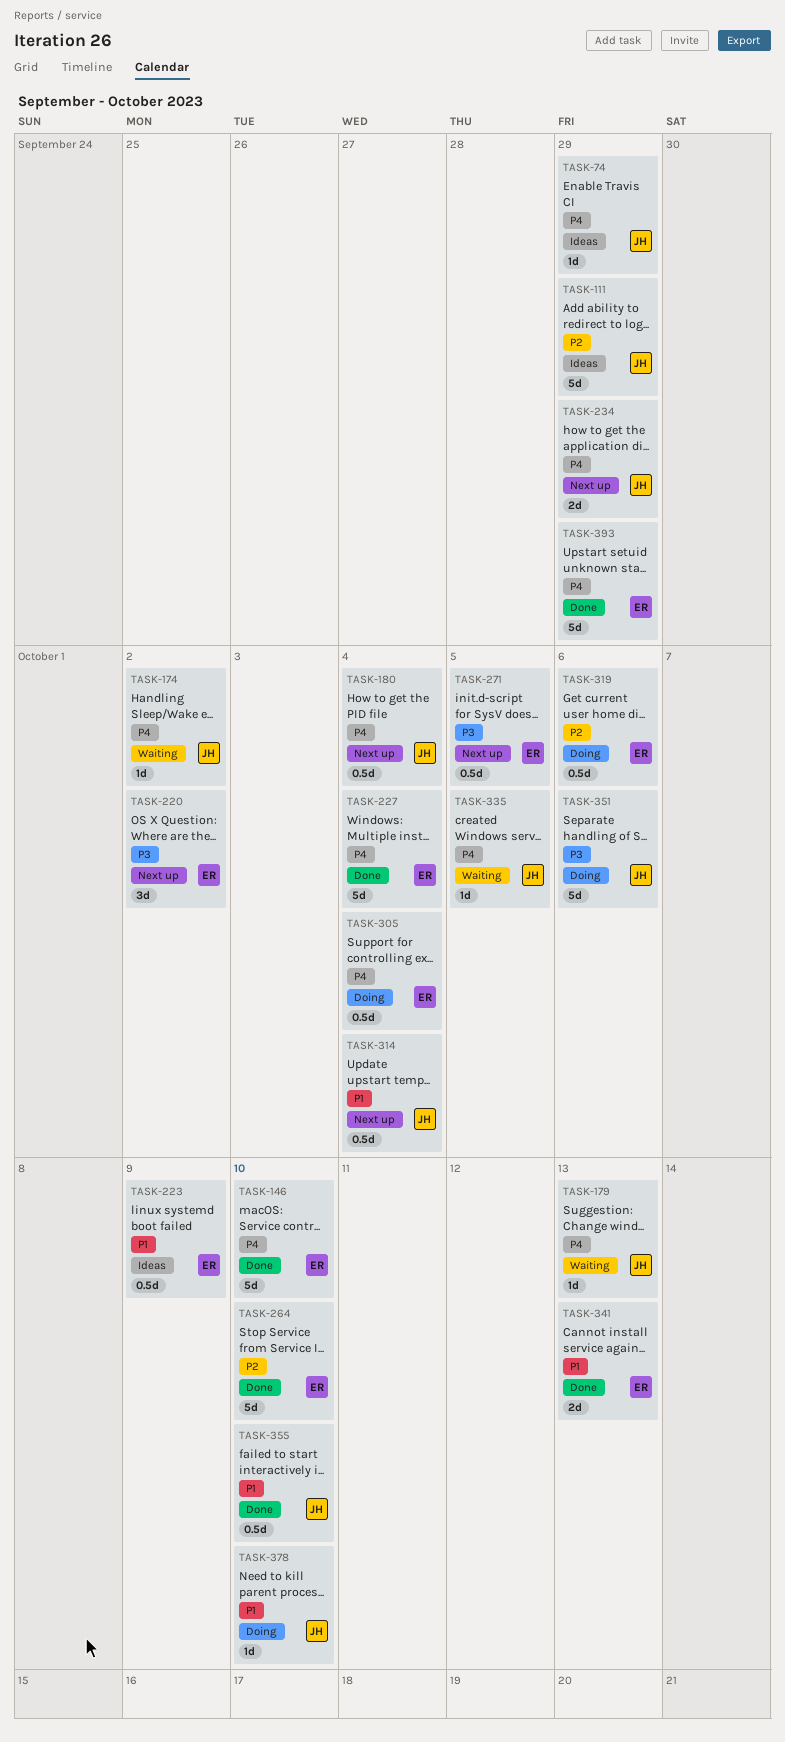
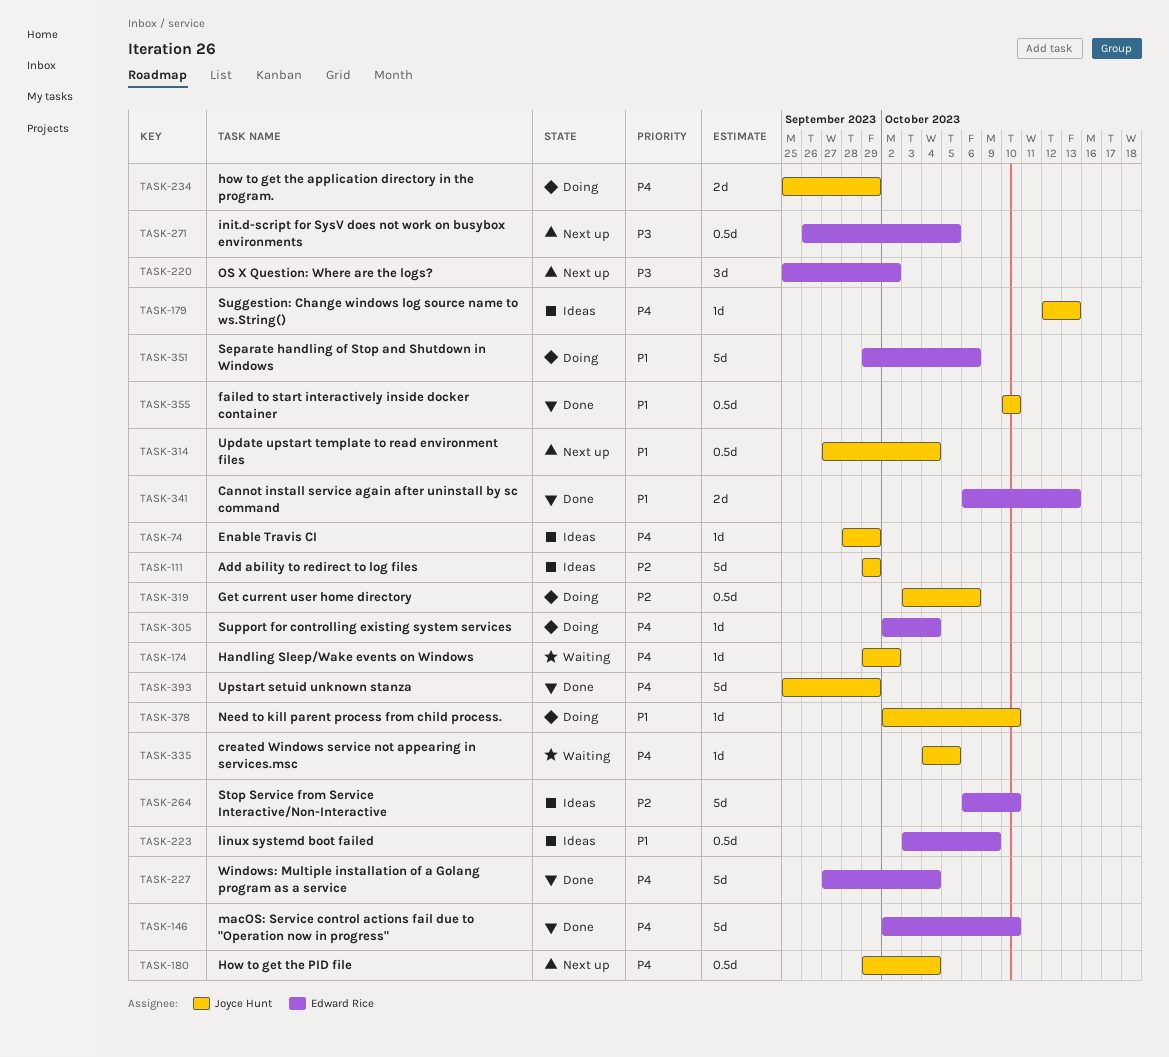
TASK-179, status: Waiting -> Ideas
TASK-234, status: Next up -> Doing
TASK-264, status: Done -> Ideas
TASK-305, estimate: 0.5d -> 1d
TASK-319, owner: Edward Rice -> Joyce Hunt
TASK-351, owner: Joyce Hunt -> Edward Rice
TASK-351, priority: P3 -> P1
TASK-393, owner: Edward Rice -> Joyce Hunt

